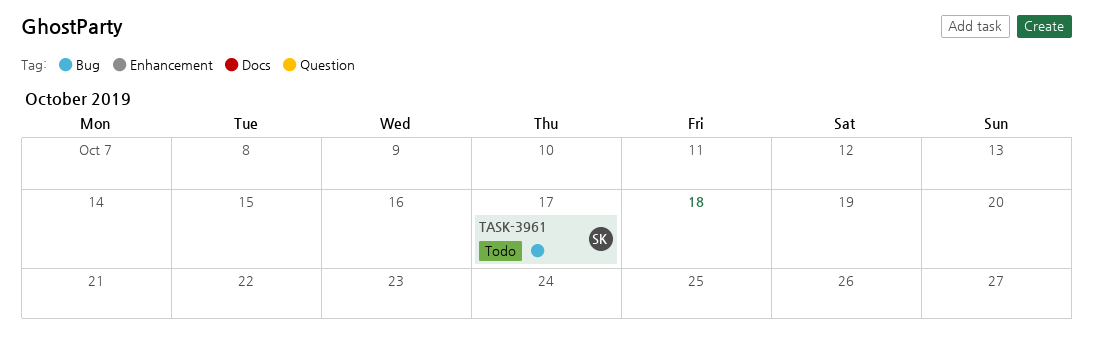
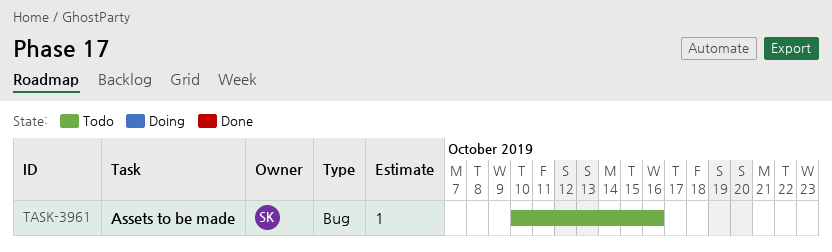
TASK-3961, due: Oct 17 -> Oct 16

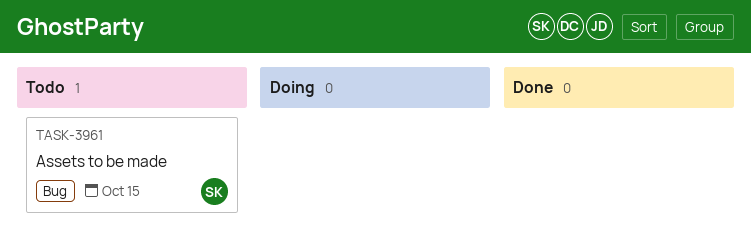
TASK-3961, due: Oct 16 -> Oct 15

